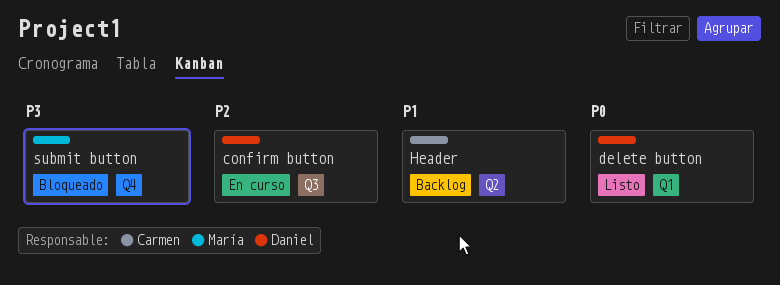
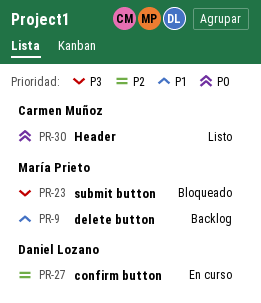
delete button, status: Listo -> Backlog
delete button, owner: Daniel Lozano -> María Prieto
delete button, priority: P0 -> P1
Header, status: Backlog -> Listo
Header, priority: P1 -> P0

